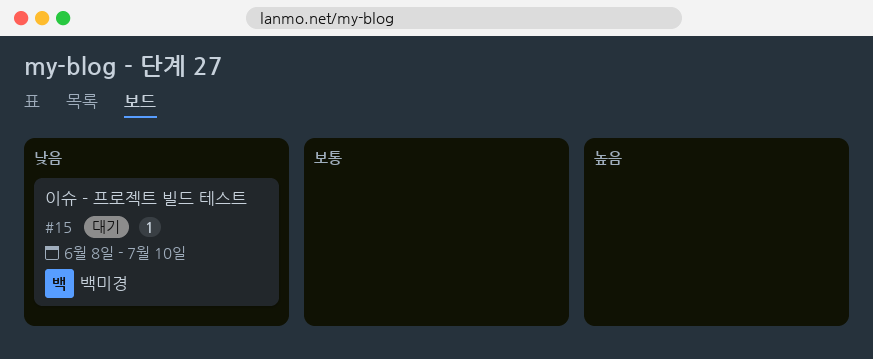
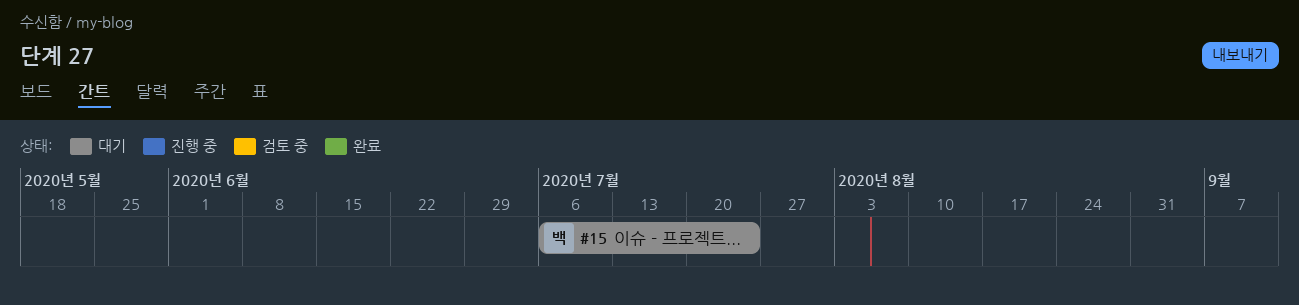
#15, start: Jun 8 -> Jul 6
#15, due: Jul 10 -> Jul 24

